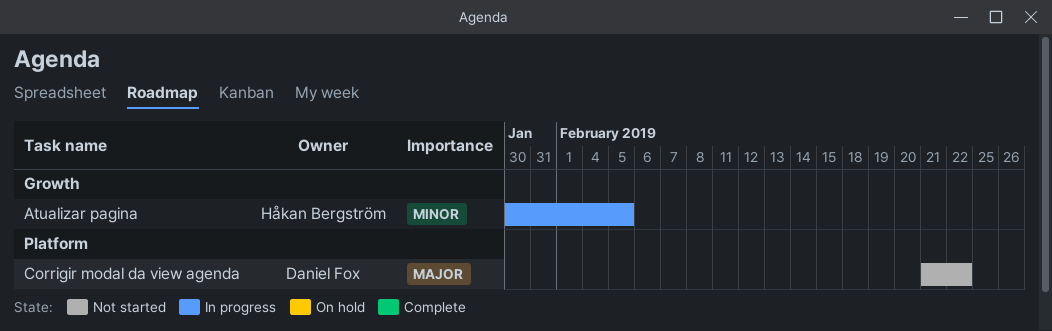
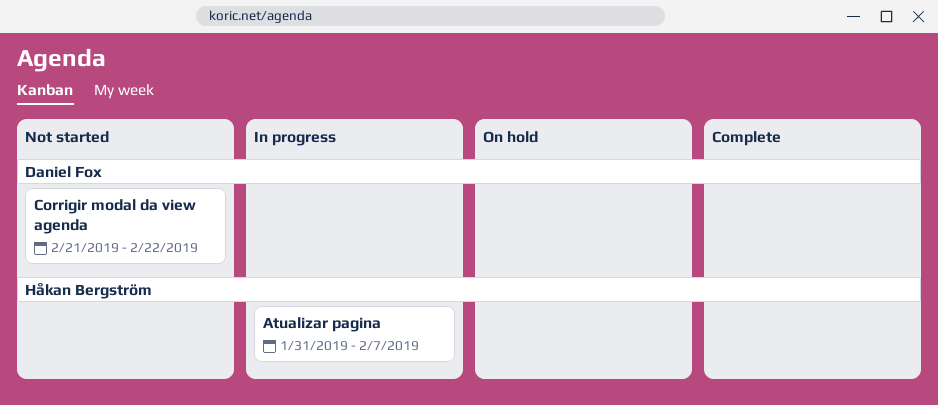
Atualizar pagina, start: Jan 30 -> Jan 31
Atualizar pagina, due: Feb 5 -> Feb 7

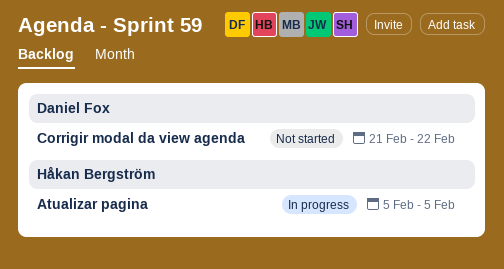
Atualizar pagina, start: Jan 31 -> Feb 5
Atualizar pagina, due: Feb 7 -> Feb 5

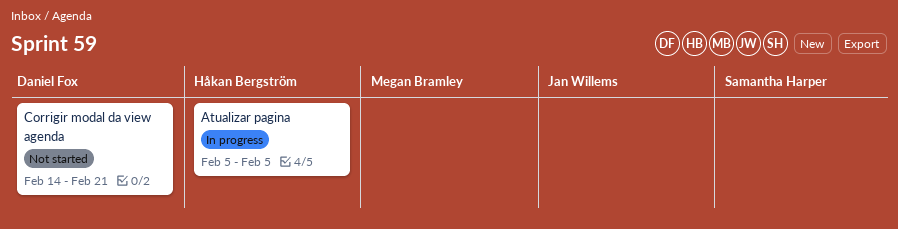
Corrigir modal da view agenda, start: Feb 21 -> Feb 14
Corrigir modal da view agenda, due: Feb 22 -> Feb 21

